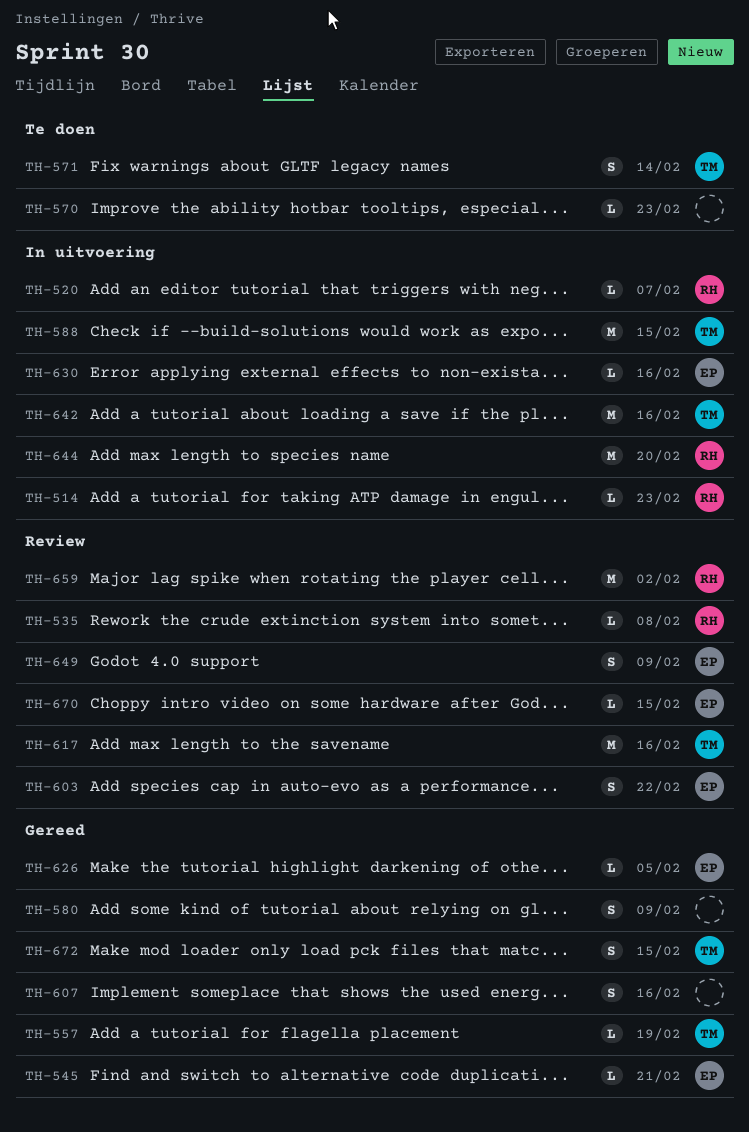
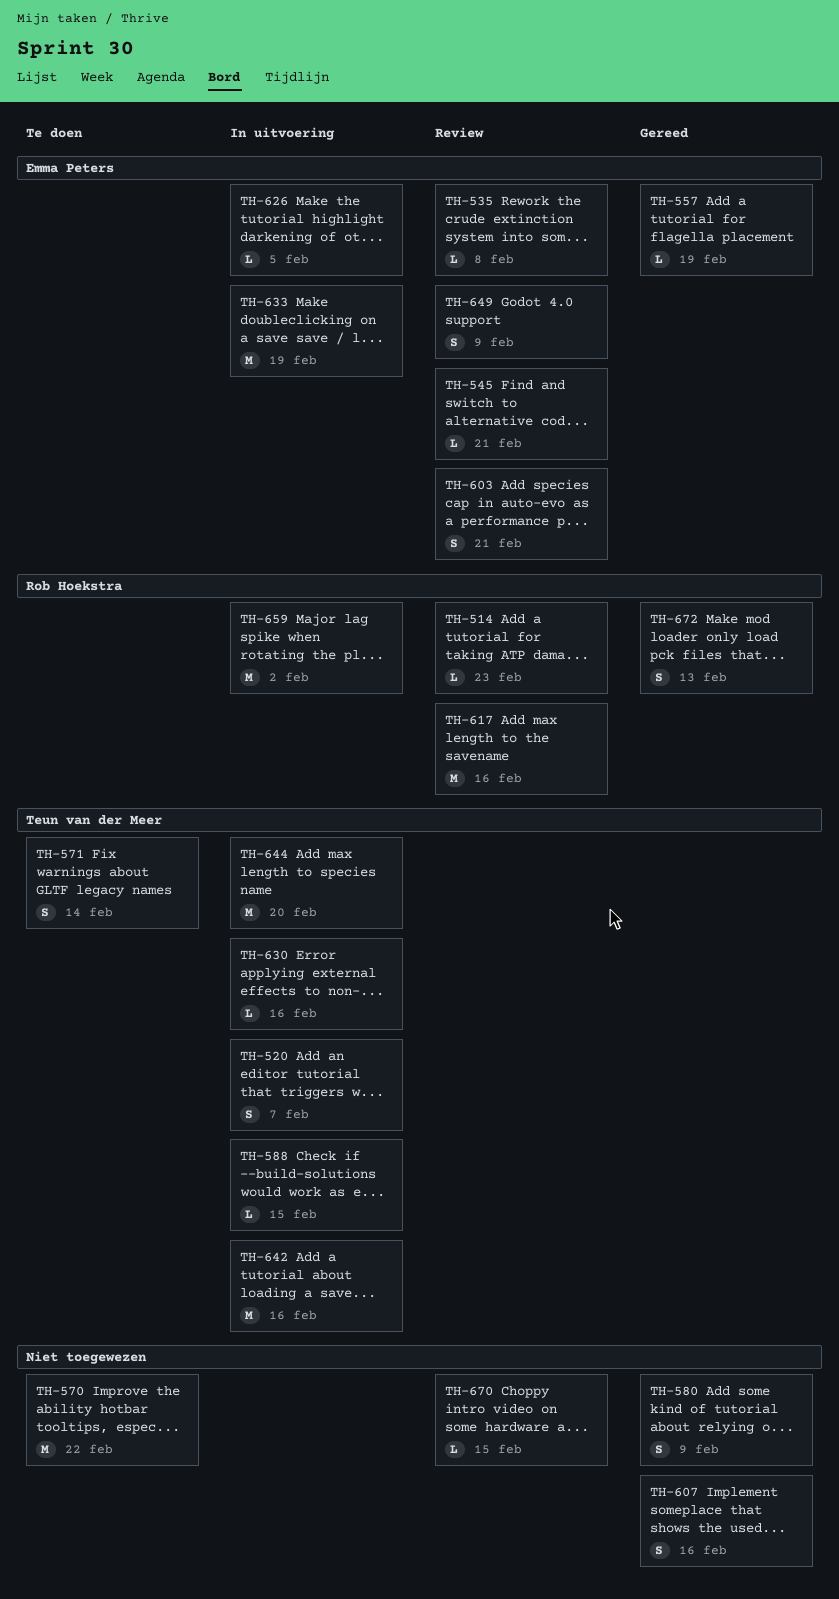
TH-514, status: In uitvoering -> Review
TH-520, owner: Rob Hoekstra -> Teun van der Meer
TH-520, estimate: L -> S
TH-535, owner: Rob Hoekstra -> Emma Peters
TH-545, status: Gereed -> Review
TH-557, owner: Teun van der Meer -> Emma Peters
TH-570, estimate: L -> M
TH-570, due: Feb 23 -> Feb 22
TH-588, estimate: M -> L
TH-603, due: Feb 22 -> Feb 21
TH-617, owner: Teun van der Meer -> Rob Hoekstra
TH-626, status: Gereed -> In uitvoering
TH-630, owner: Emma Peters -> Teun van der Meer
TH-633: none -> present
TH-644, owner: Rob Hoekstra -> Teun van der Meer
TH-659, status: Review -> In uitvoering
TH-670, owner: Emma Peters -> none
TH-672, owner: Teun van der Meer -> Rob Hoekstra
TH-672, due: Feb 15 -> Feb 13

